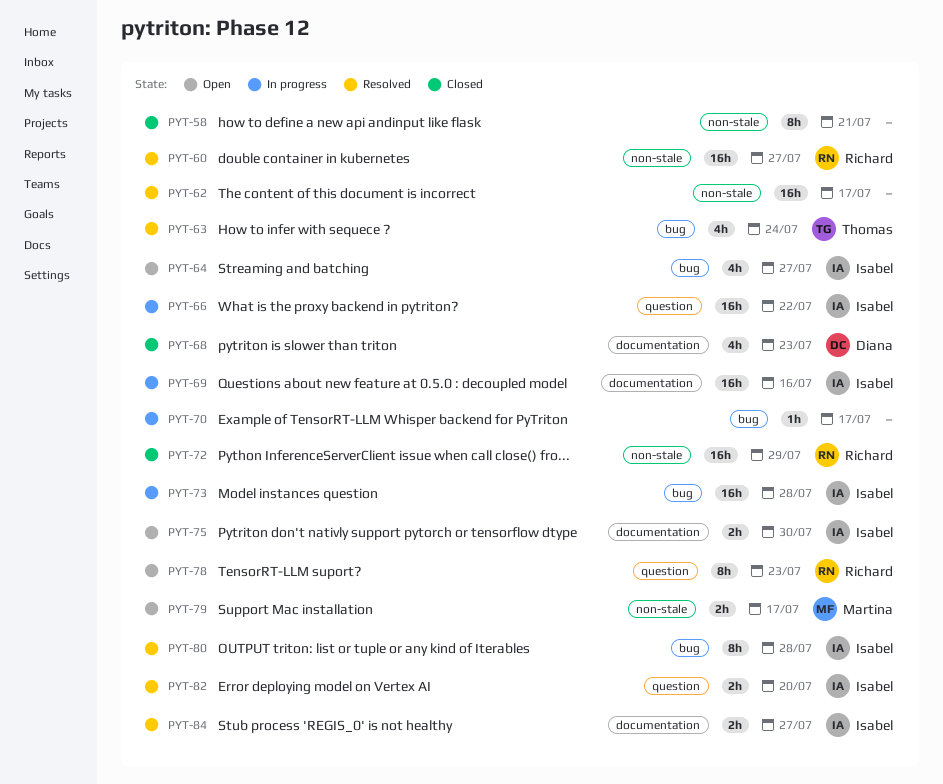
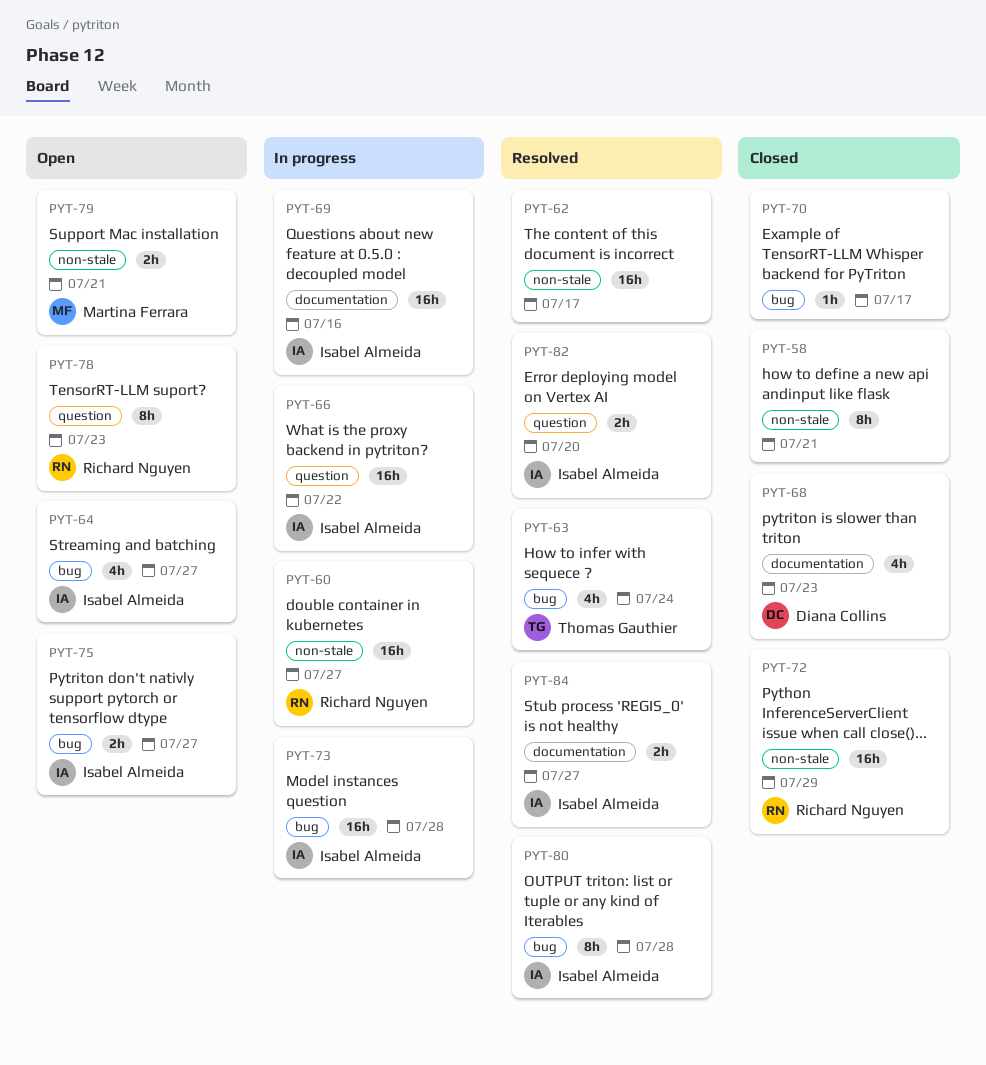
PYT-60, status: Resolved -> In progress
PYT-70, status: In progress -> Closed
PYT-75, label: documentation -> bug
PYT-75, due: Jul 30 -> Jul 27
PYT-79, due: Jul 17 -> Jul 21

